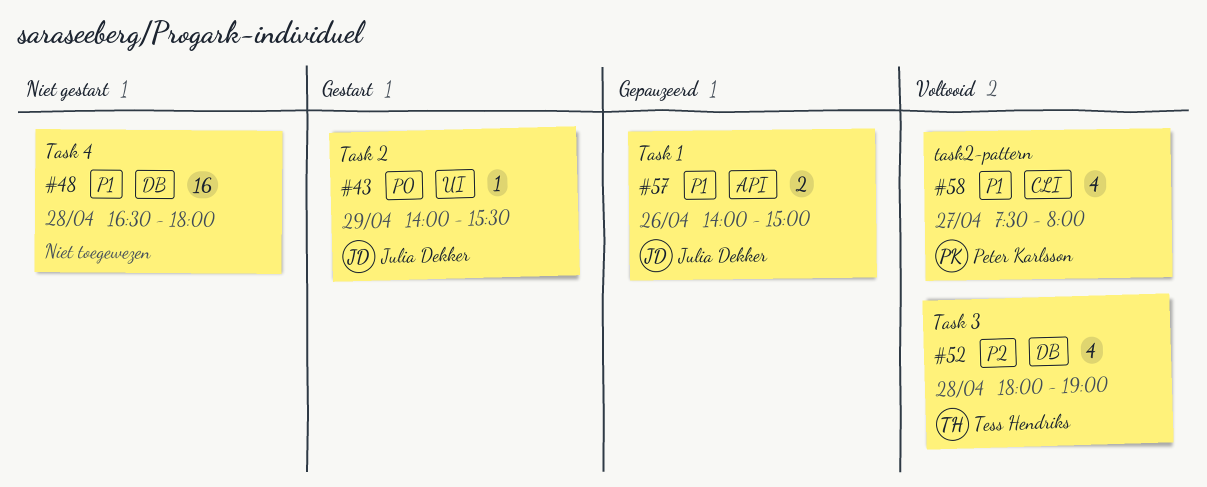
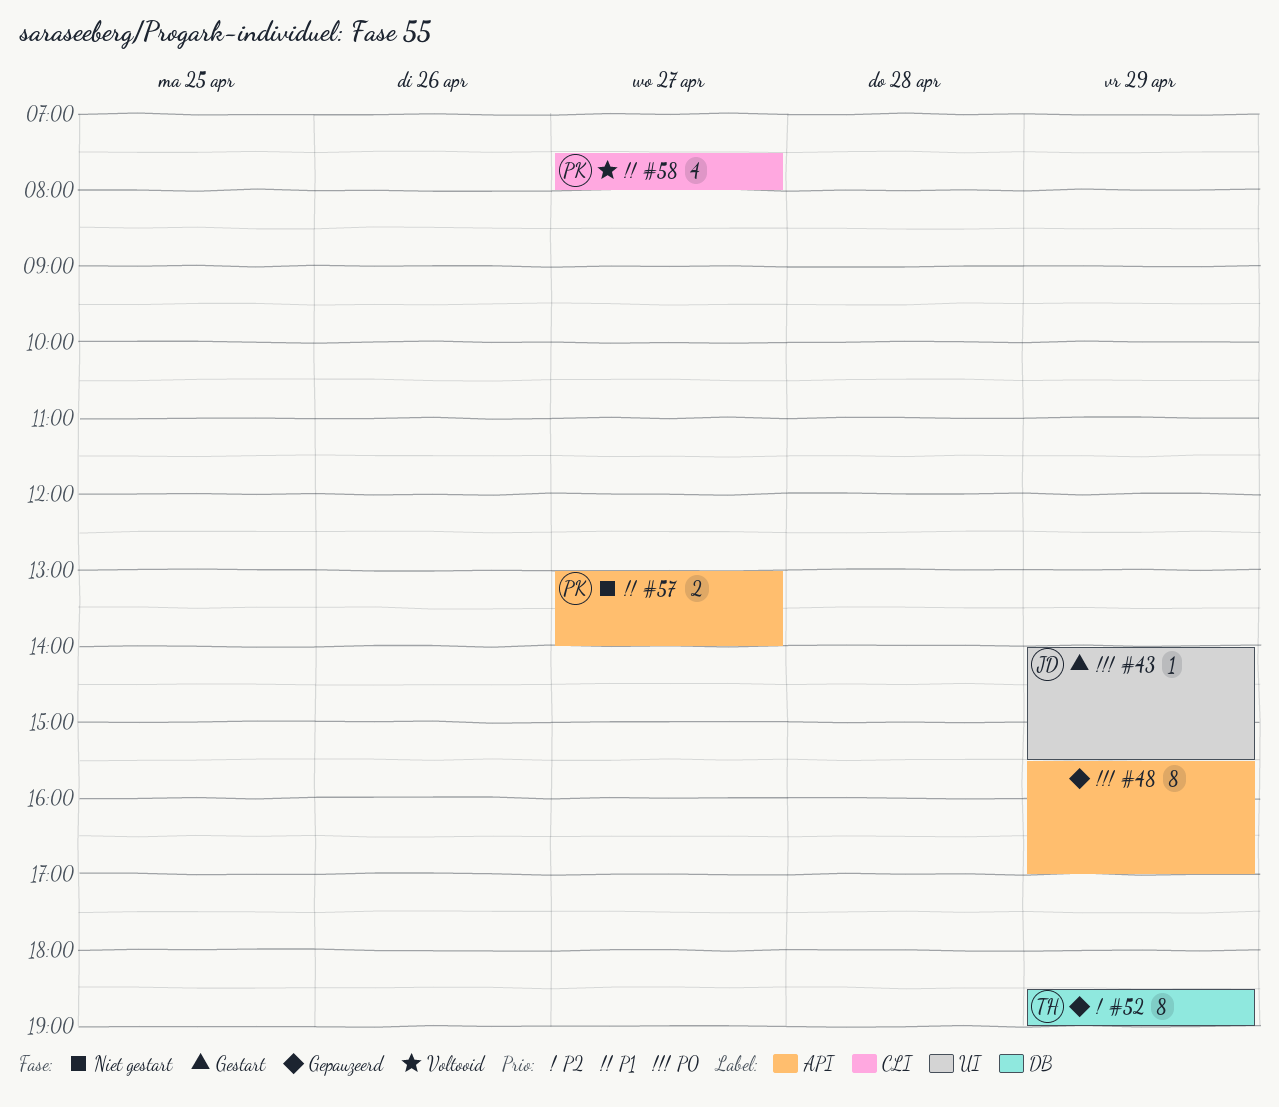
#48, status: Niet gestart -> Gepauzeerd
#48, priority: P1 -> P0
#48, label: DB -> API
#48, estimate: 16 -> 8
#48, day: Apr 28 -> Apr 29
#48, begins: 16:30 -> 15:30
#48, ends: 18:00 -> 17:00
#52, status: Voltooid -> Gepauzeerd
#52, estimate: 4 -> 8
#52, day: Apr 28 -> Apr 29
#52, begins: 18:00 -> 18:30
#57, status: Gepauzeerd -> Niet gestart
#57, owner: Julia Dekker -> Peter Karlsson
#57, day: Apr 26 -> Apr 27
#57, begins: 14:00 -> 13:00
#57, ends: 15:00 -> 14:00

